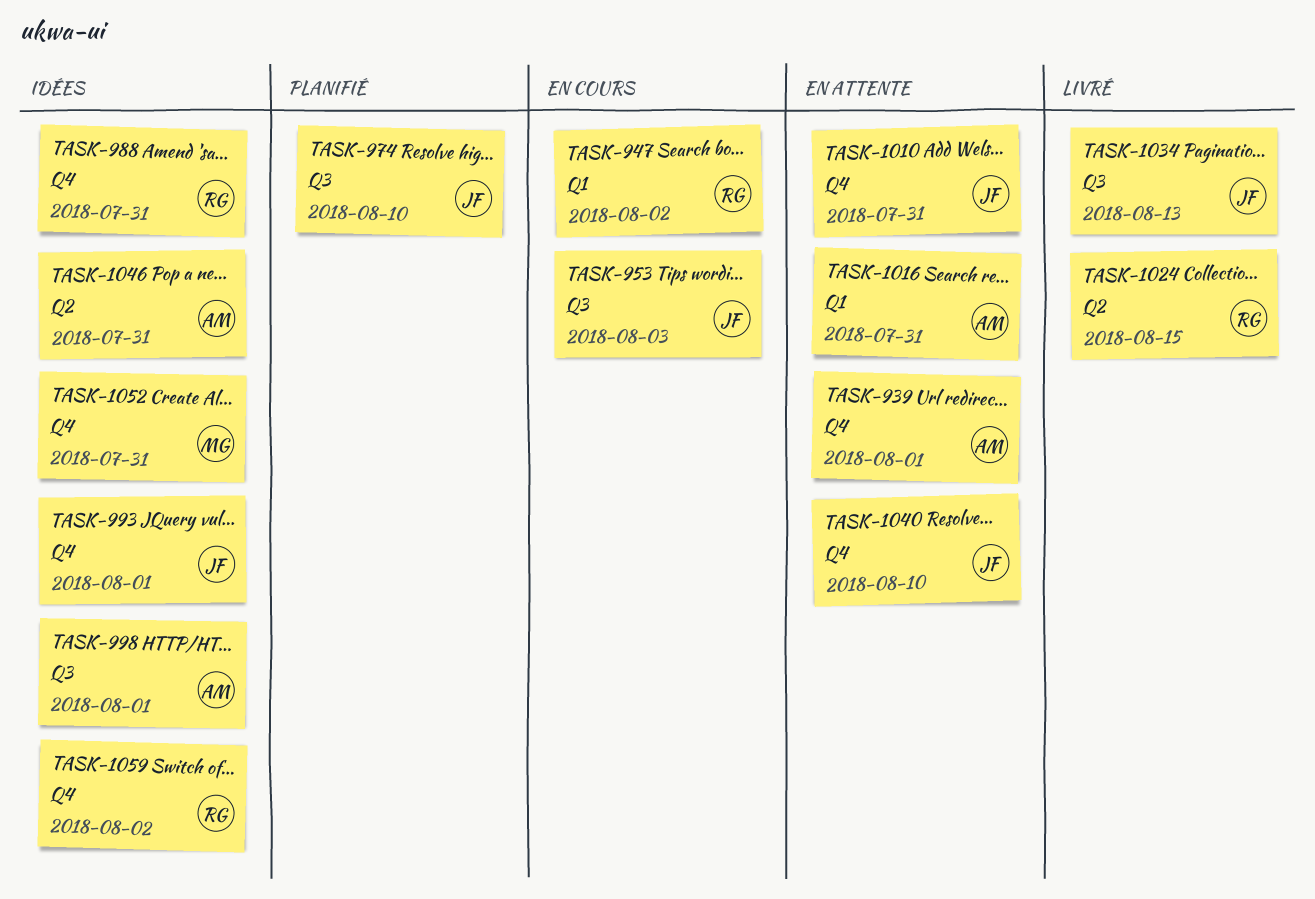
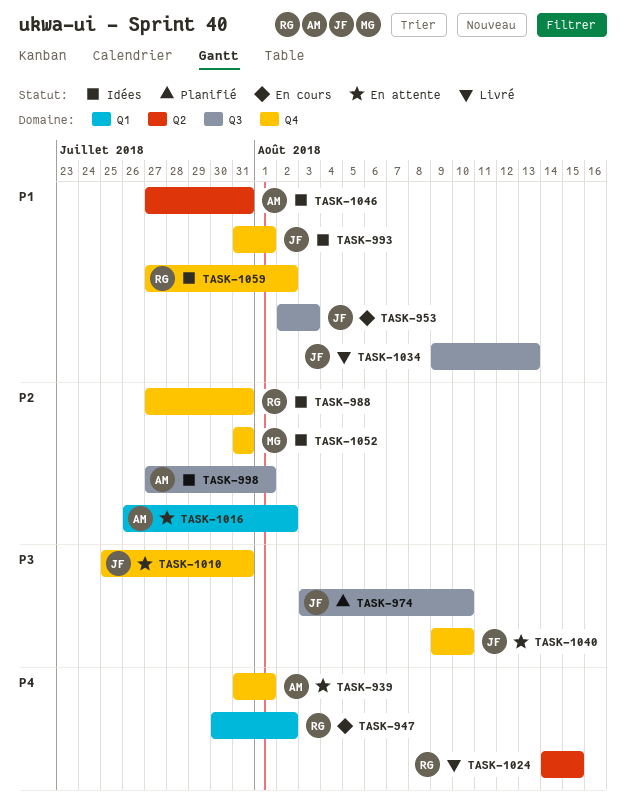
TASK-1016, due: Jul 31 -> Aug 2

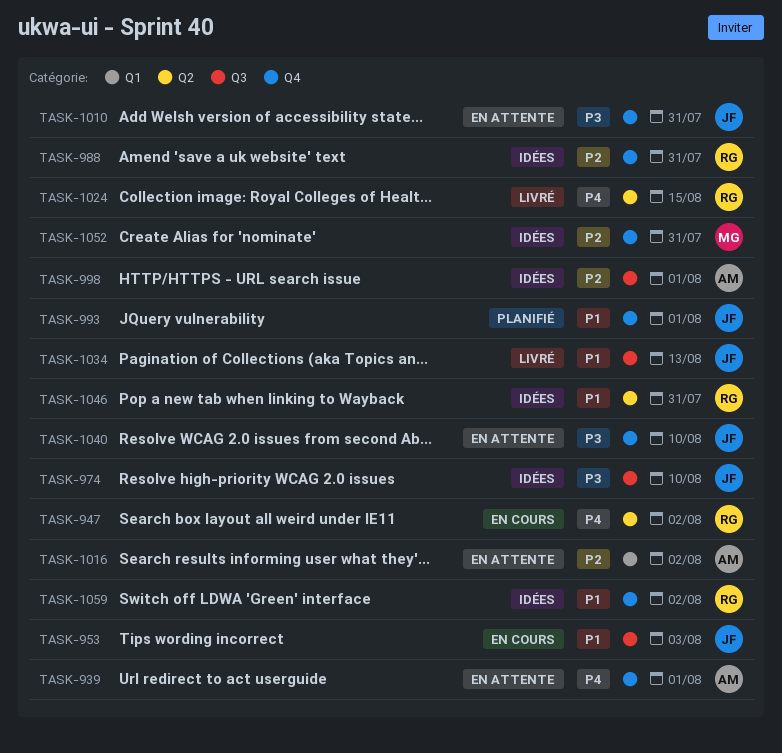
TASK-947, label: Q1 -> Q2
TASK-974, status: Planifié -> Idées
TASK-993, status: Idées -> Planifié
TASK-1046, owner: AM -> RG

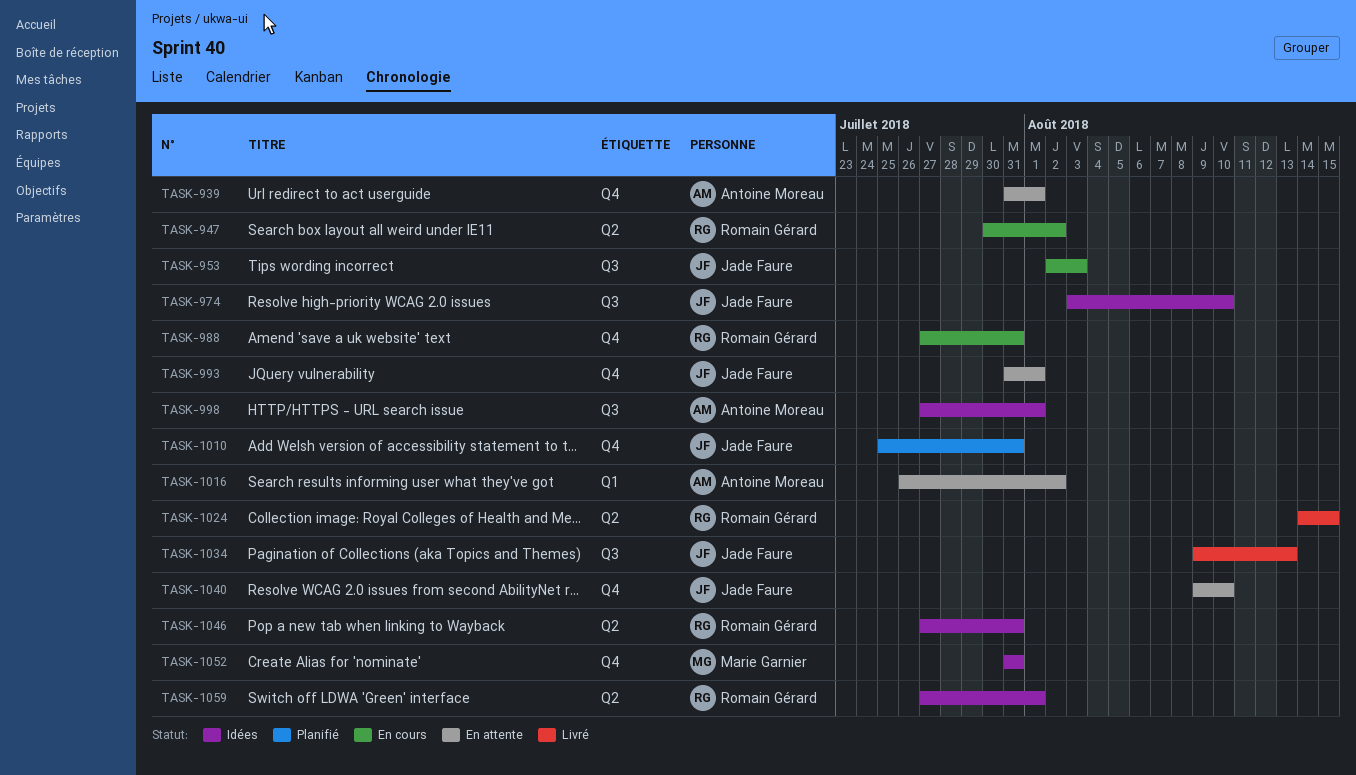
TASK-988, status: Idées -> En cours
TASK-993, status: Planifié -> En attente
TASK-1010, status: En attente -> Planifié
TASK-1059, label: Q4 -> Q2
TASK-1059, due: Aug 2 -> Aug 1

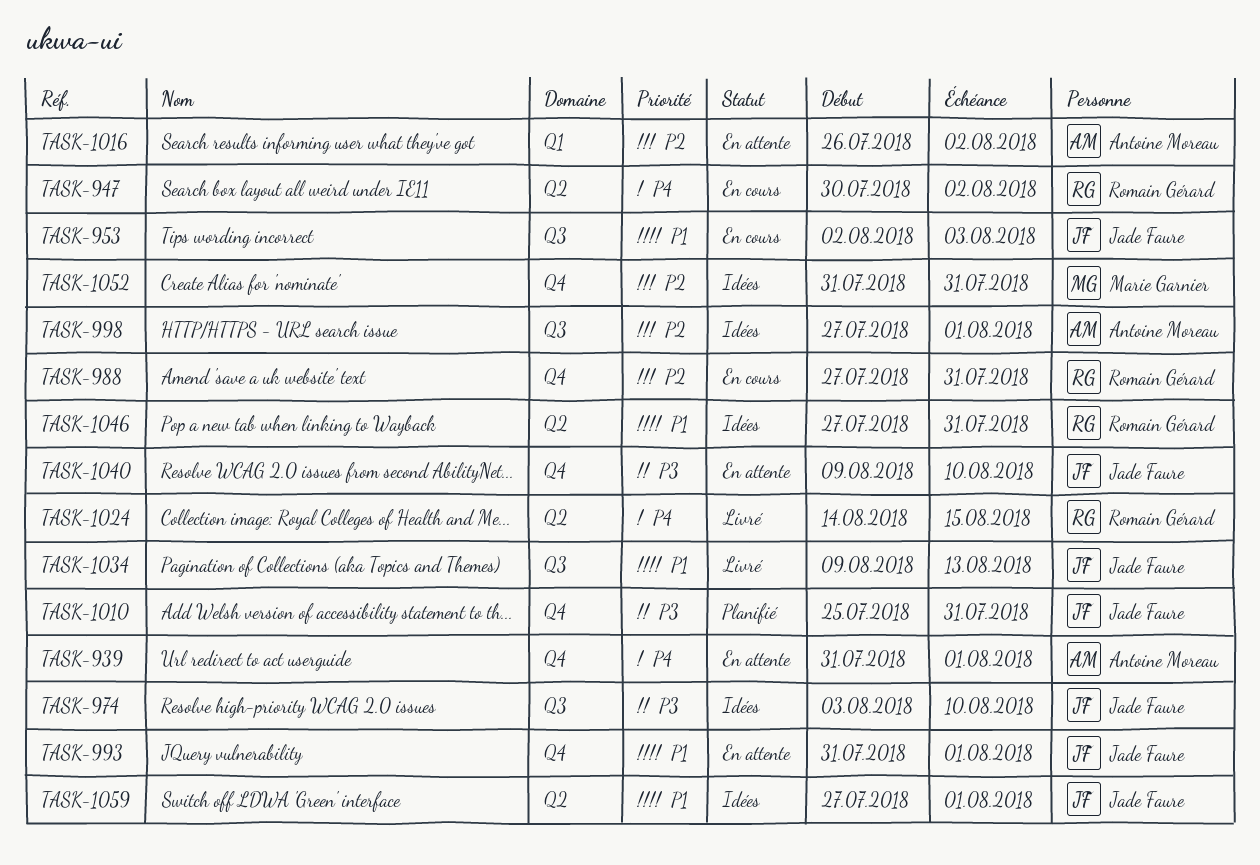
TASK-1059, owner: Romain Gérard -> Jade Faure

